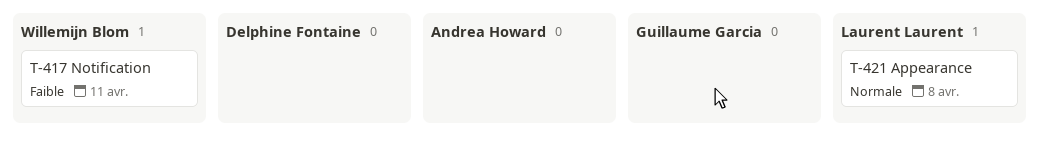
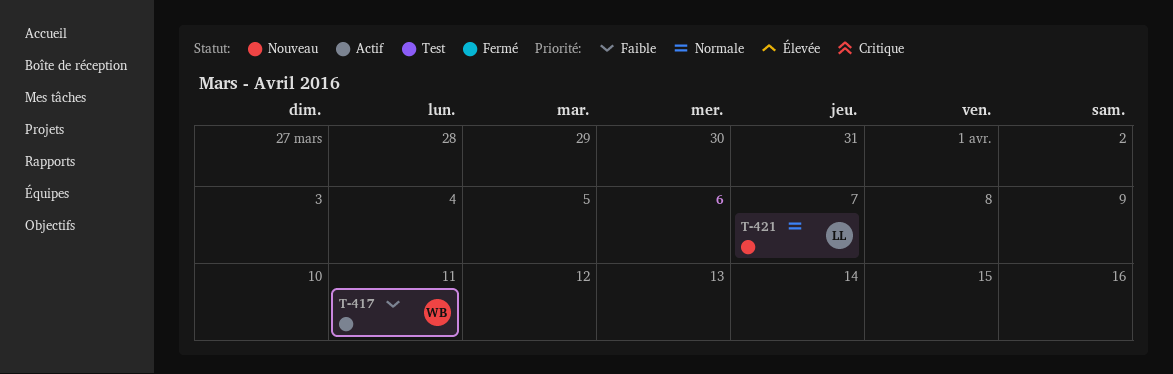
T-421, due: Apr 8 -> Apr 7

